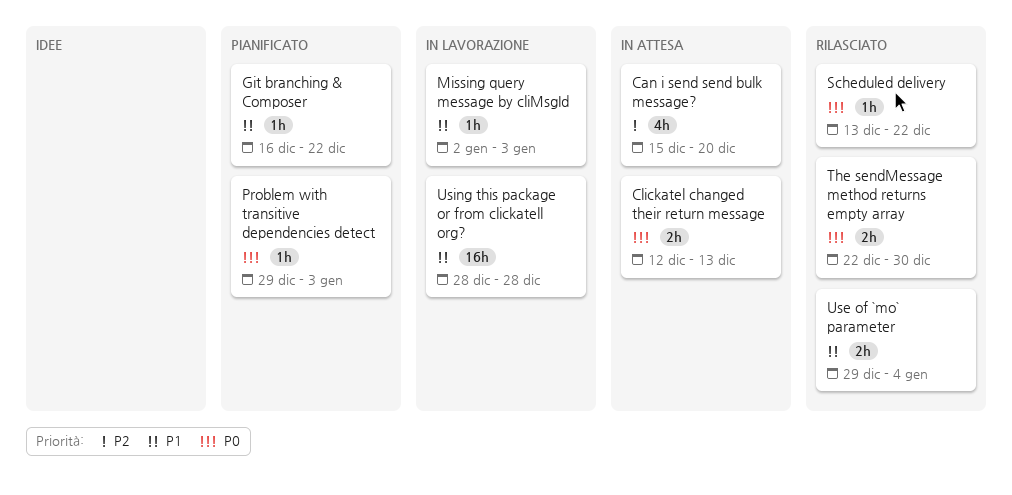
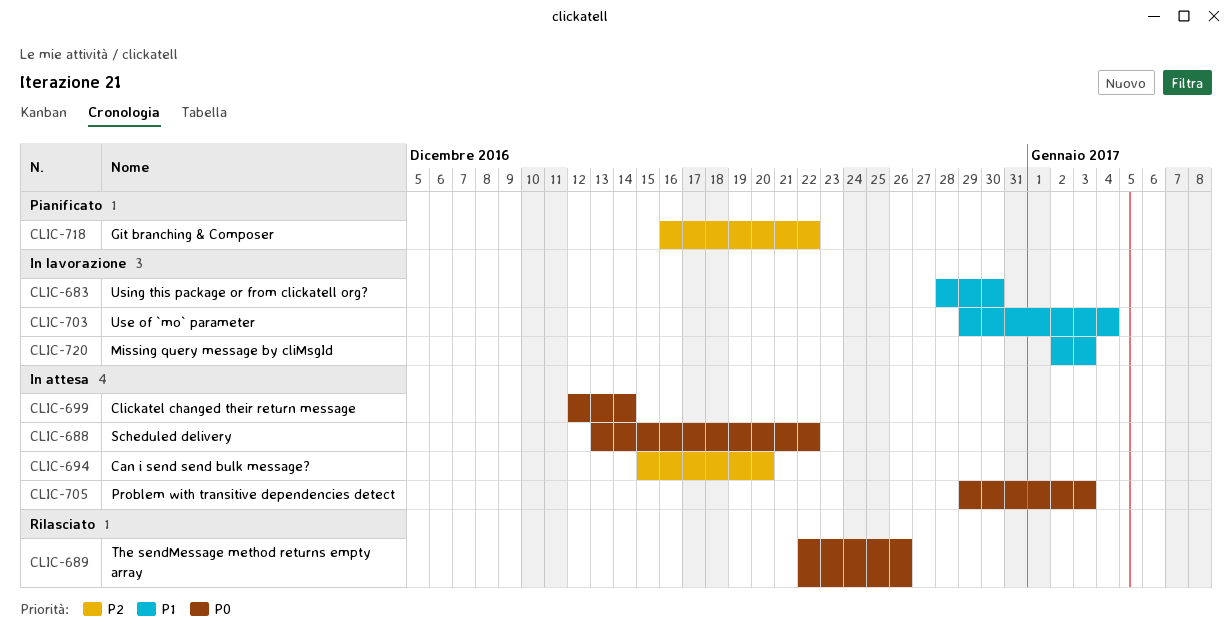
Clickatel changed their return message, due: Dec 13 -> Dec 14
Git branching & Composer, priority: P1 -> P2
Problem with transitive dependencies detect, status: Pianificato -> In attesa
Scheduled delivery, status: Rilasciato -> In attesa
The sendMessage method returns empty array, due: Dec 30 -> Dec 26
Use of `mo` parameter, status: Rilasciato -> In lavorazione
Using this package or from clickatell org?, due: Dec 28 -> Dec 30

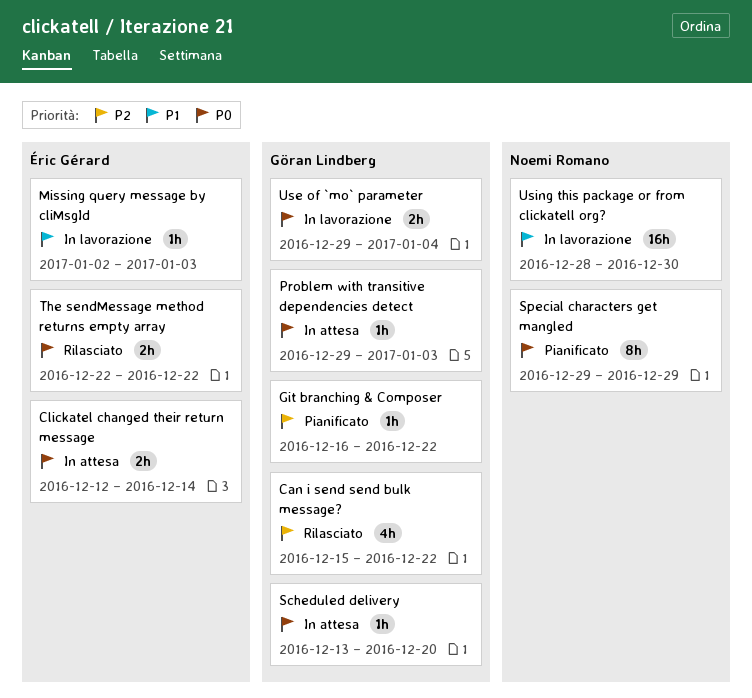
Can i send send bulk message?, status: In attesa -> Rilasciato
Can i send send bulk message?, due: Dec 20 -> Dec 22
Scheduled delivery, due: Dec 22 -> Dec 20
Special characters get mangled: none -> present
The sendMessage method returns empty array, due: Dec 26 -> Dec 22
Use of `mo` parameter, priority: P1 -> P0

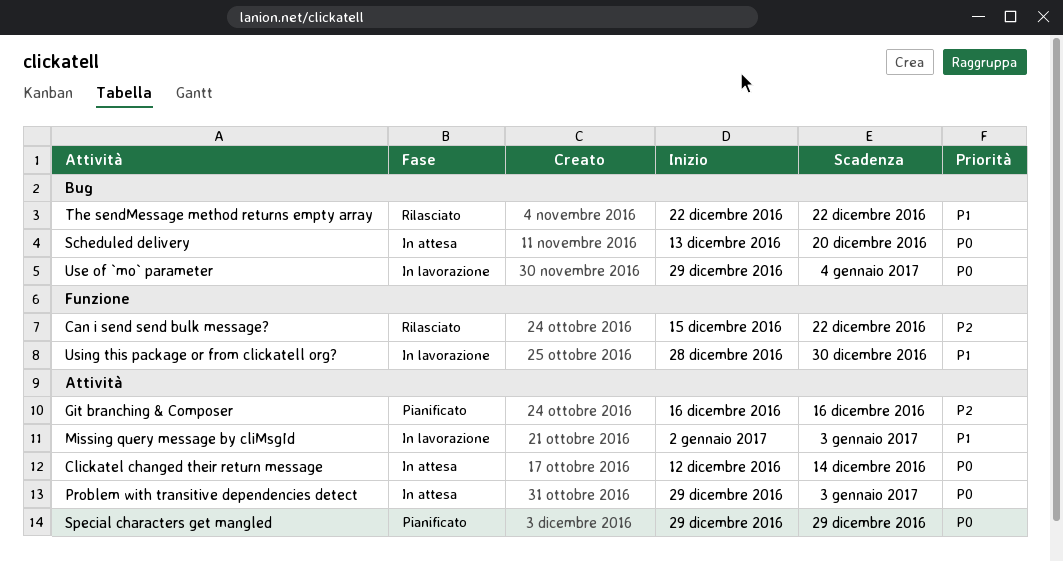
Git branching & Composer, due: Dec 22 -> Dec 16
The sendMessage method returns empty array, priority: P0 -> P1

